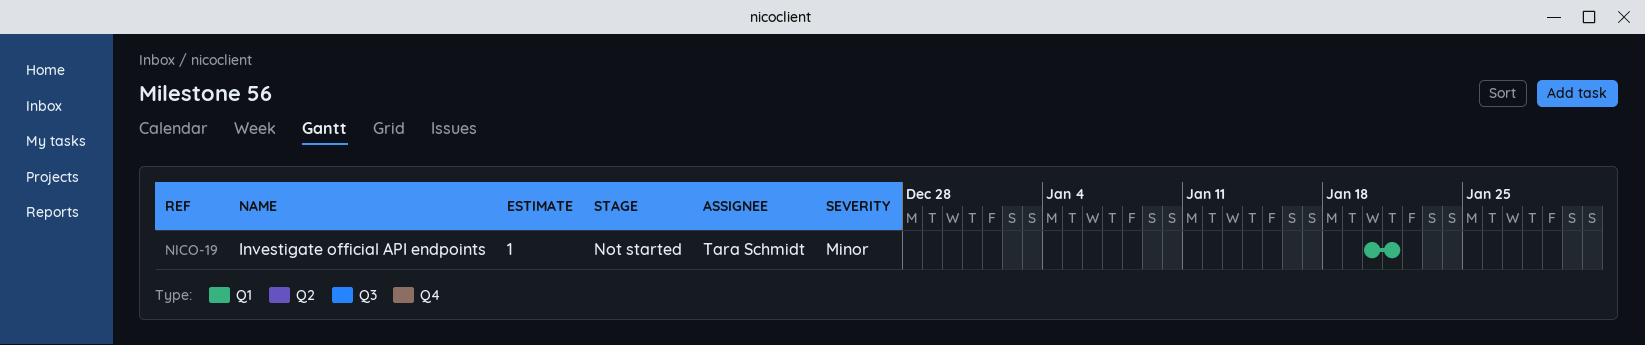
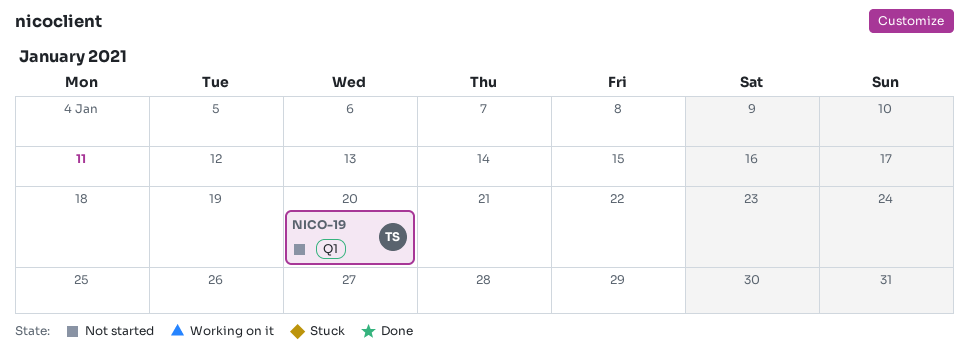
NICO-19, due: Jan 21 -> Jan 20

